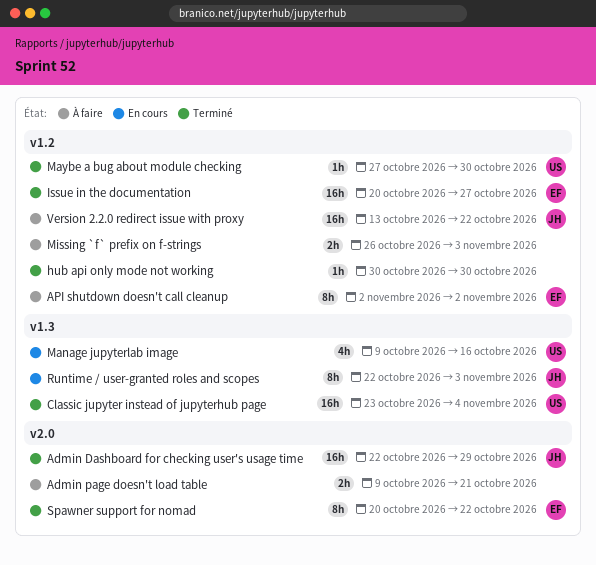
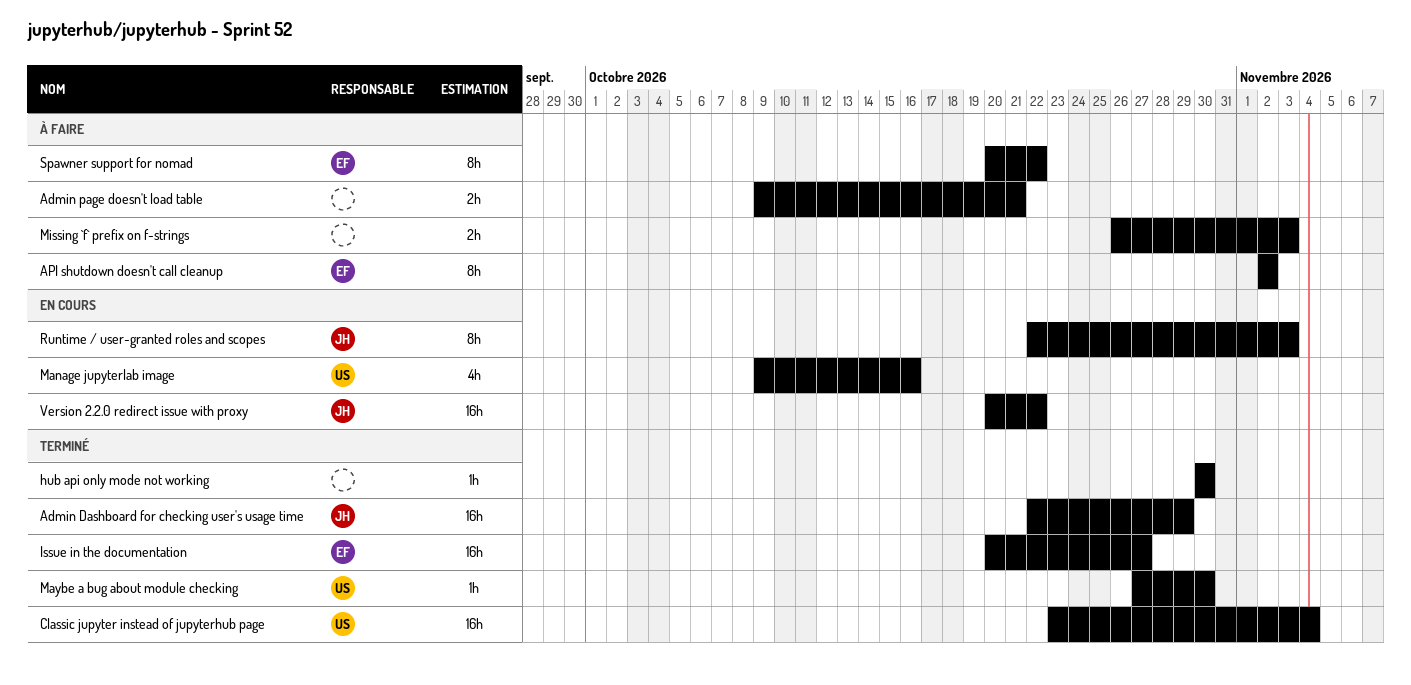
Spawner support for nomad, status: Terminé -> À faire
Version 2.2.0 redirect issue with proxy, status: À faire -> En cours
Version 2.2.0 redirect issue with proxy, start: Oct 13 -> Oct 20

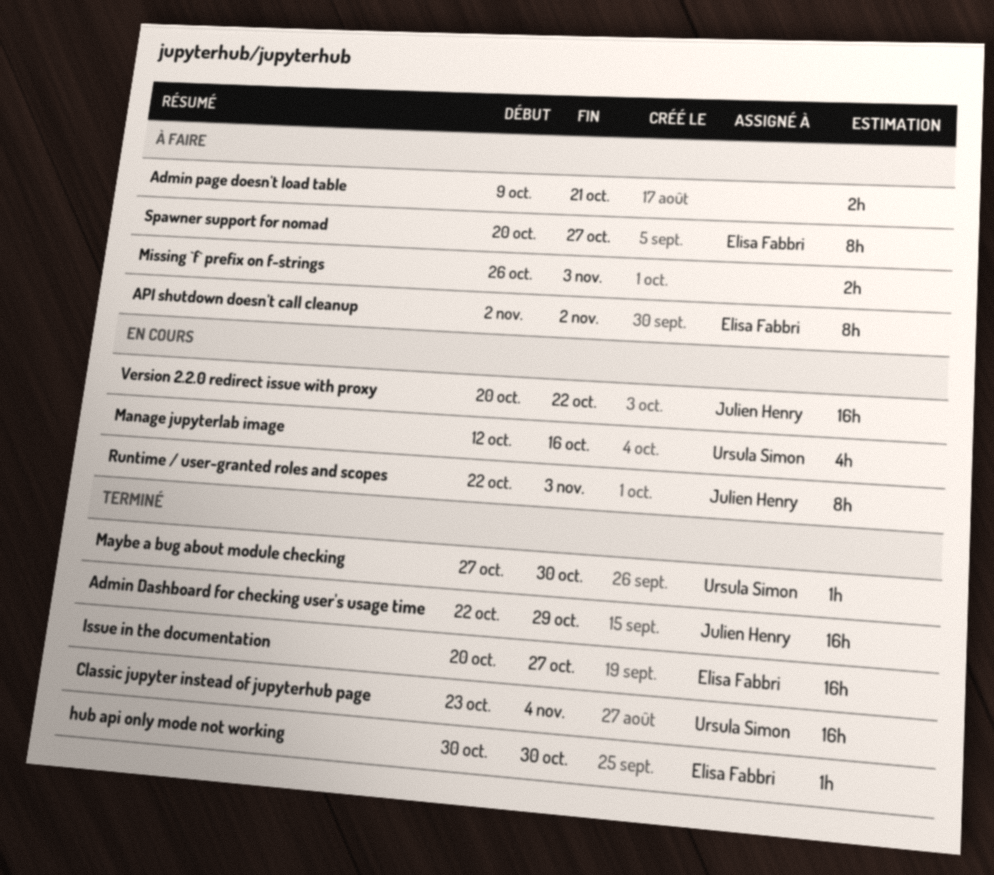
hub api only mode not working, owner: none -> Elisa Fabbri
Manage jupyterlab image, start: Oct 9 -> Oct 12
Spawner support for nomad, due: Oct 22 -> Oct 27

